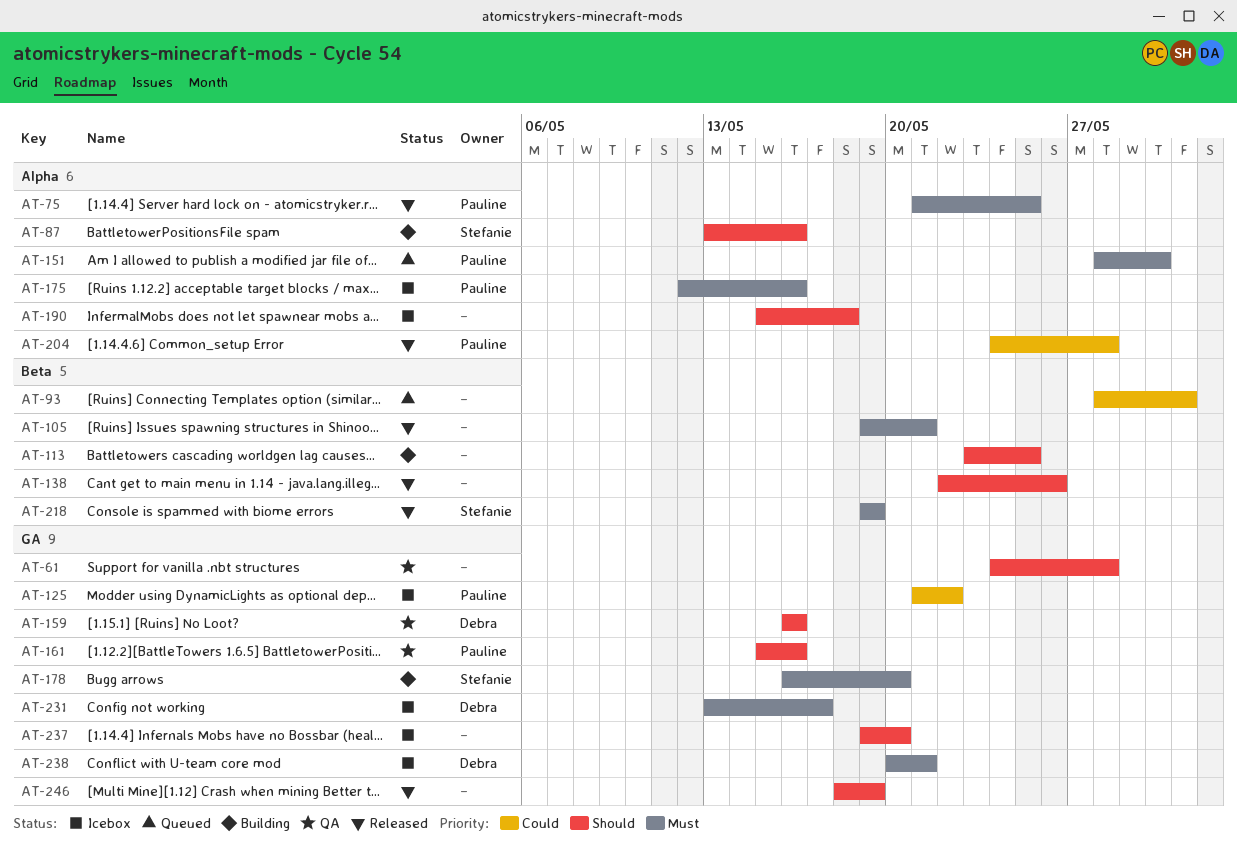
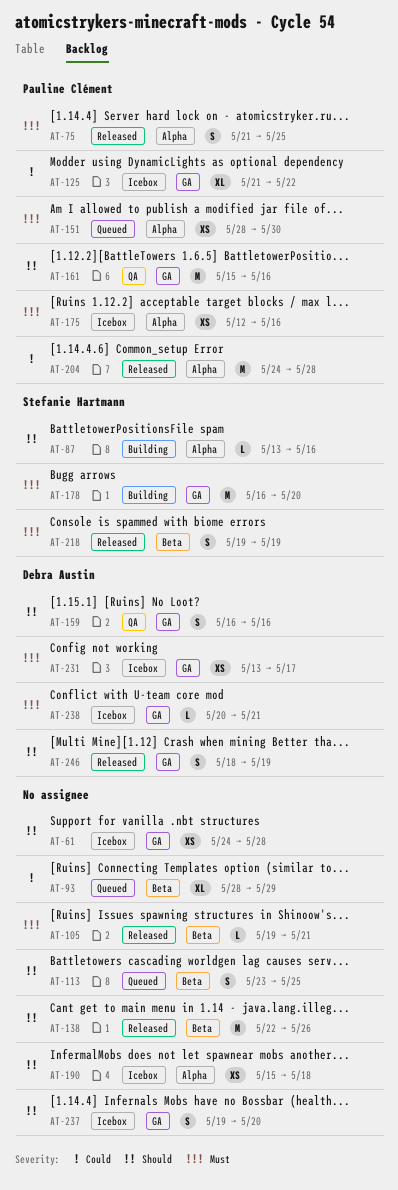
AT-61, status: QA -> Icebox
AT-93, due: May 31 -> May 29
AT-113, status: Building -> Queued
AT-246, owner: none -> Debra Austin

